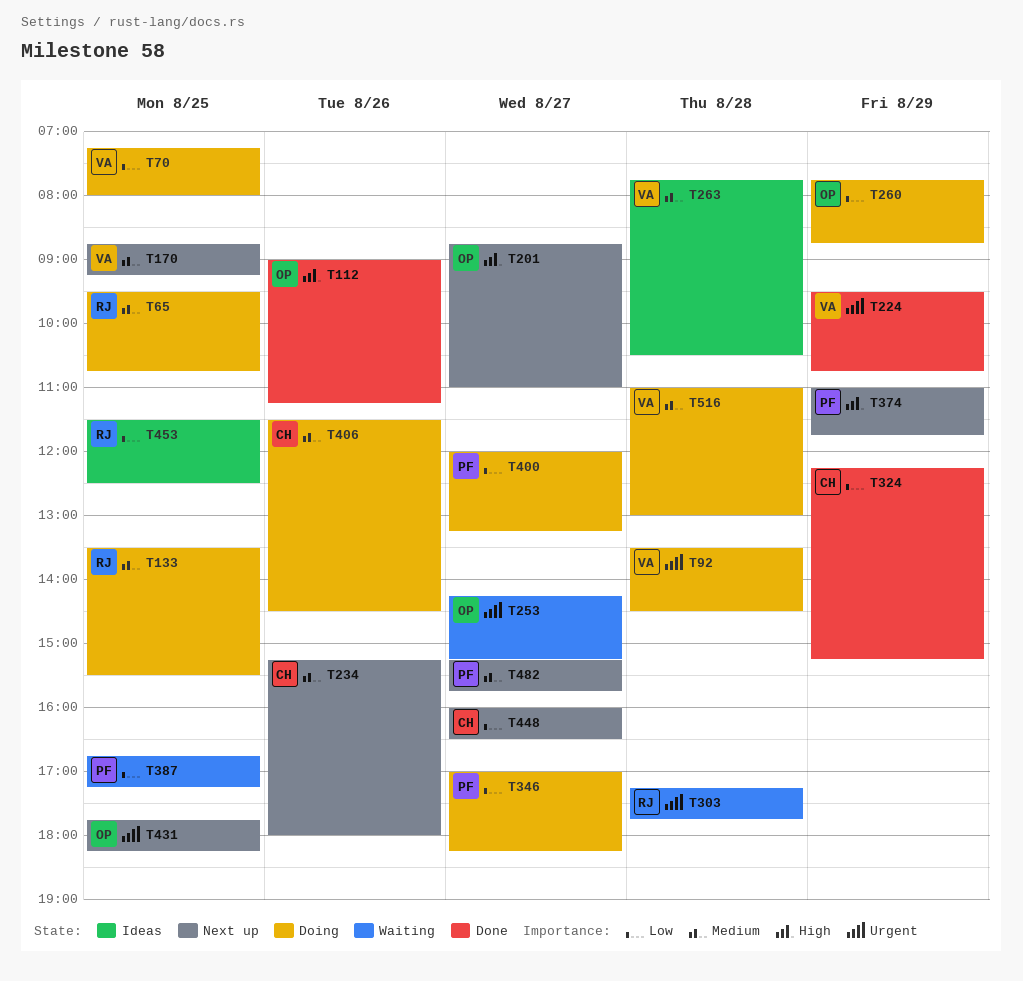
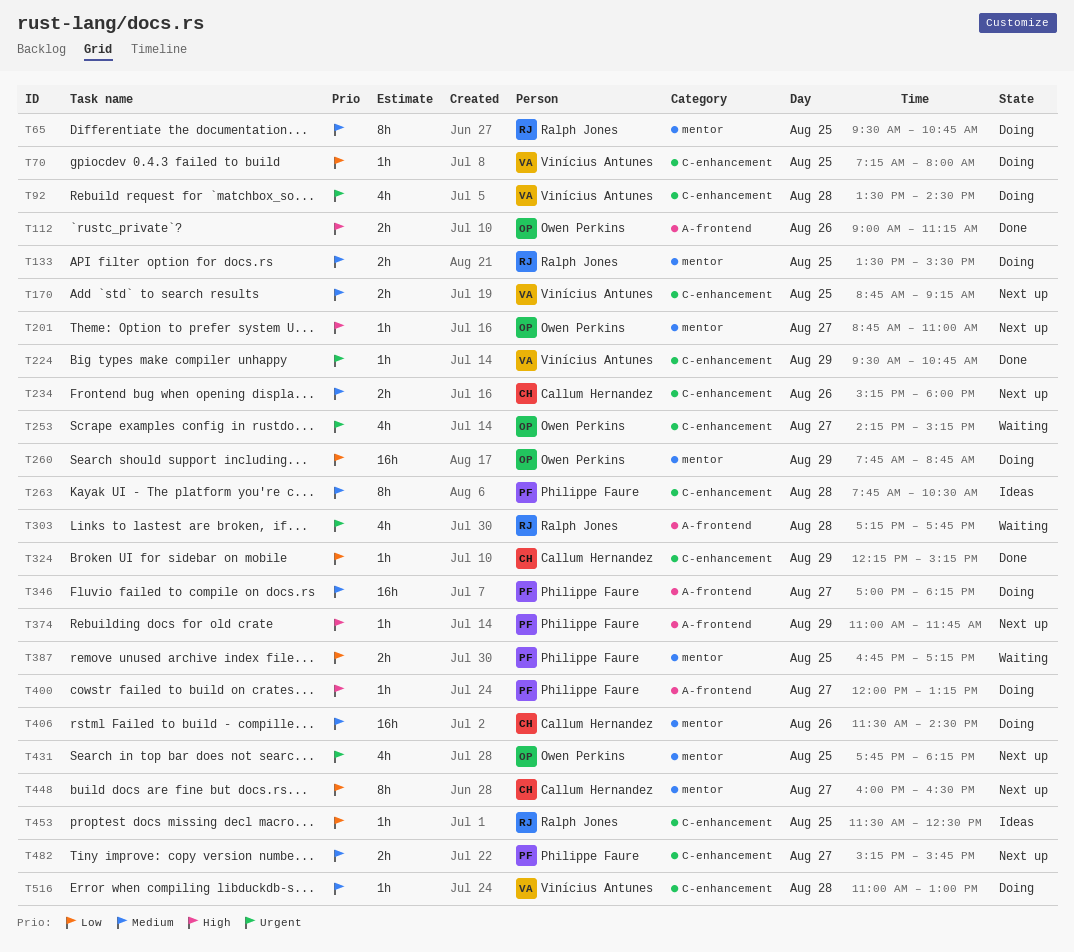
T263, owner: Vinícius Antunes -> Philippe Faure
T346, priority: Low -> Medium
T400, priority: Low -> High

